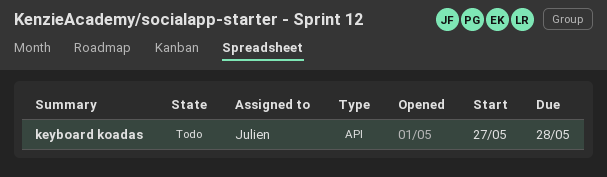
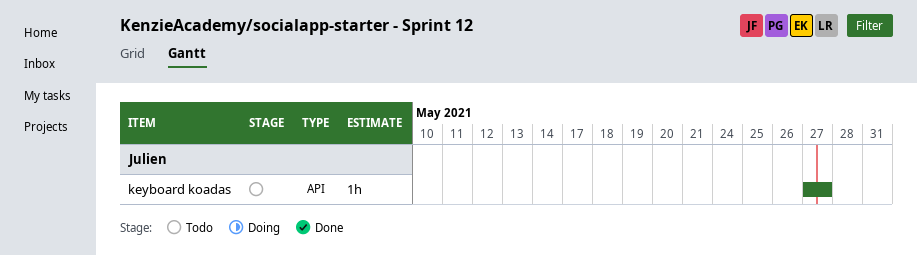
keyboard koadas, due: May 28 -> May 27

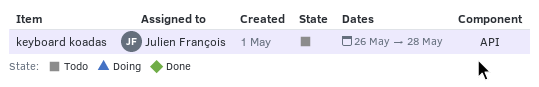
keyboard koadas, start: May 27 -> May 26
keyboard koadas, due: May 27 -> May 28

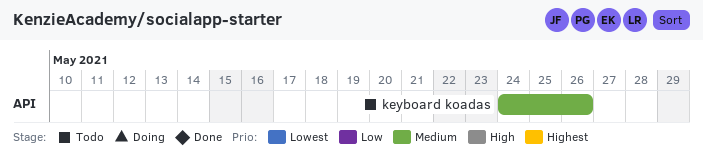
keyboard koadas, start: May 26 -> May 24
keyboard koadas, due: May 28 -> May 26

